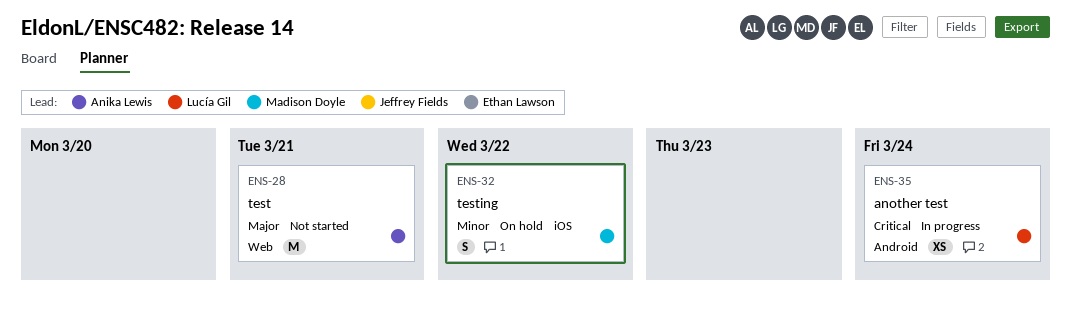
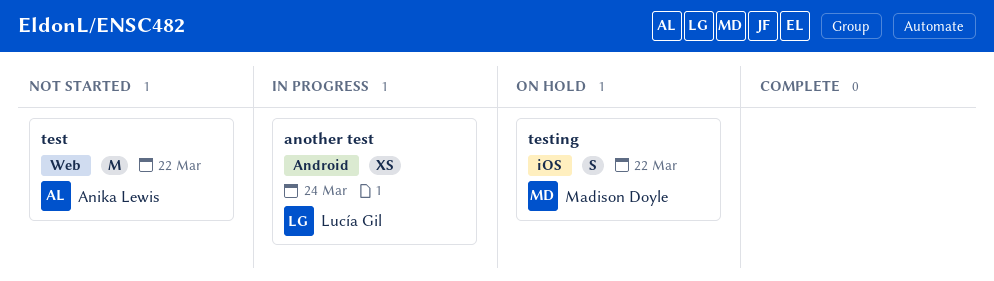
test, due: Mar 21 -> Mar 22

